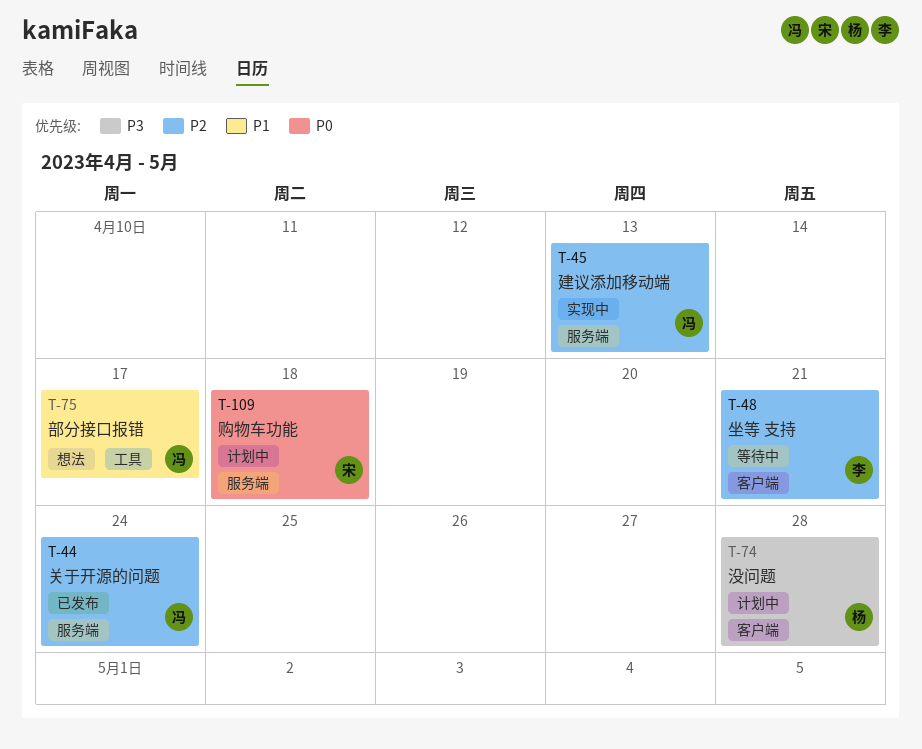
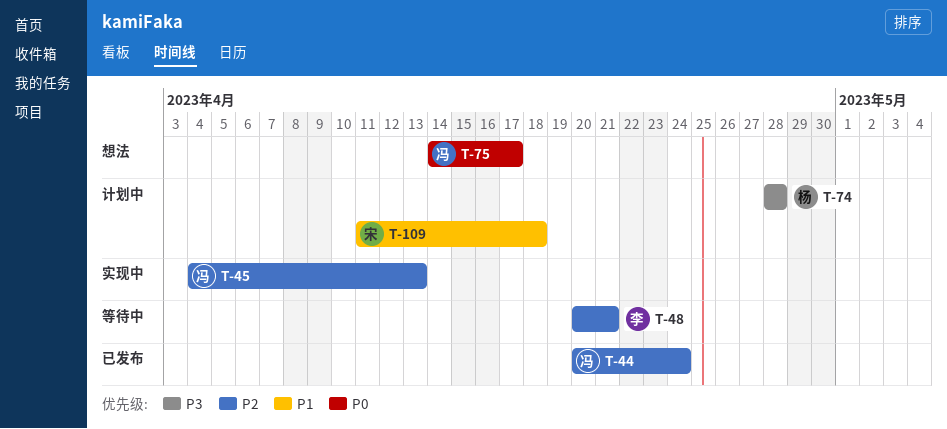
T-75, priority: P1 -> P0
T-109, priority: P0 -> P1

